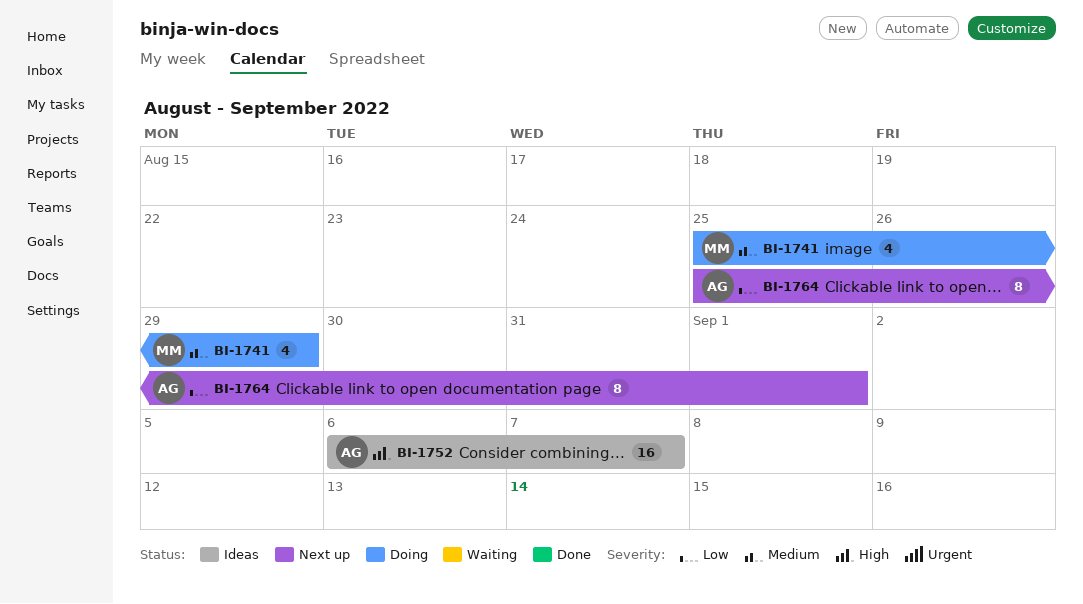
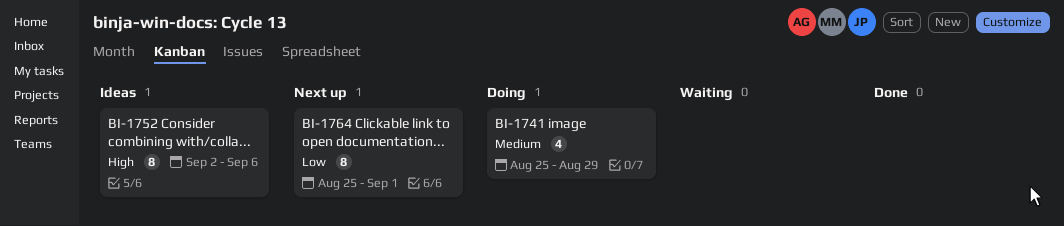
BI-1752, estimate: 16 -> 8
BI-1752, start: Sep 6 -> Sep 2
BI-1752, due: Sep 7 -> Sep 6

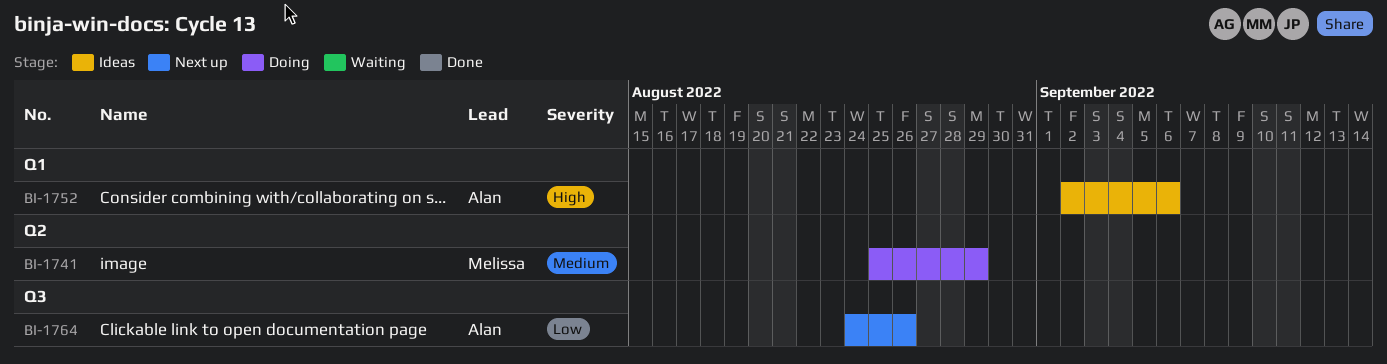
BI-1764, start: Aug 25 -> Aug 24
BI-1764, due: Sep 1 -> Aug 26

